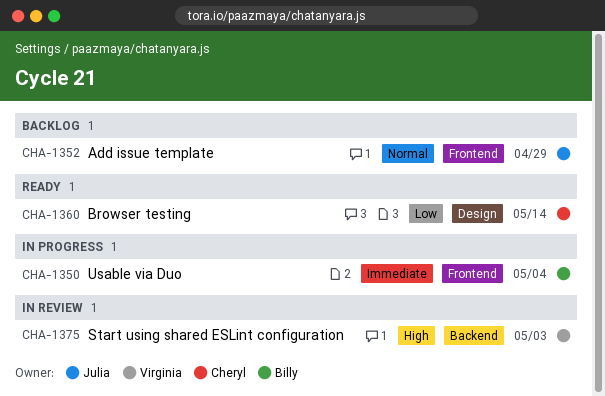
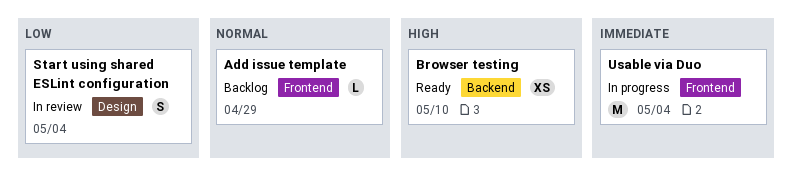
Browser testing, priority: Low -> High
Browser testing, label: Design -> Backend
Browser testing, due: May 14 -> May 10
Start using shared ESLint configuration, priority: High -> Low
Start using shared ESLint configuration, label: Backend -> Design
Start using shared ESLint configuration, due: May 3 -> May 4

